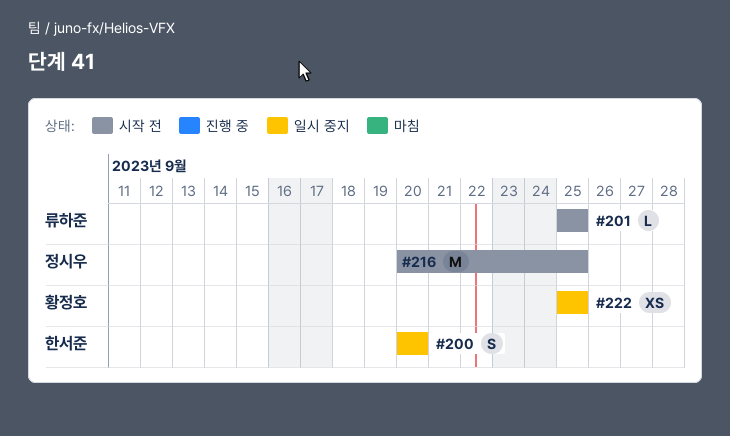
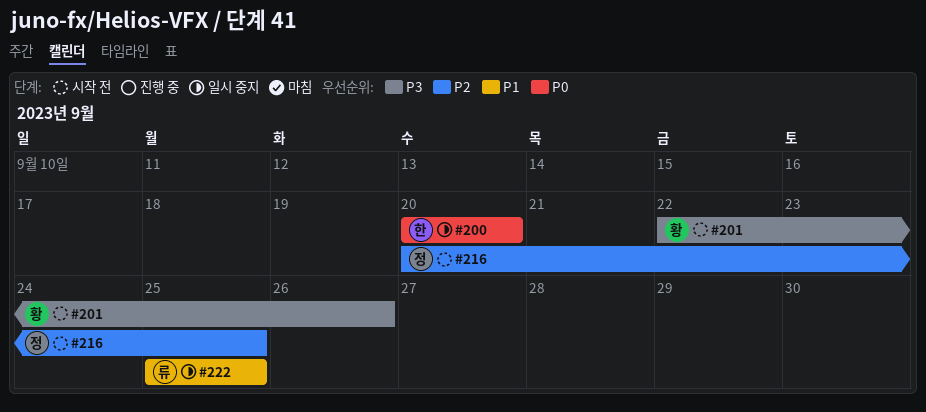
#201, owner: 류하준 -> 황정호
#201, start: Sep 25 -> Sep 22
#201, due: Sep 25 -> Sep 26
#222, owner: 황정호 -> 류하준

